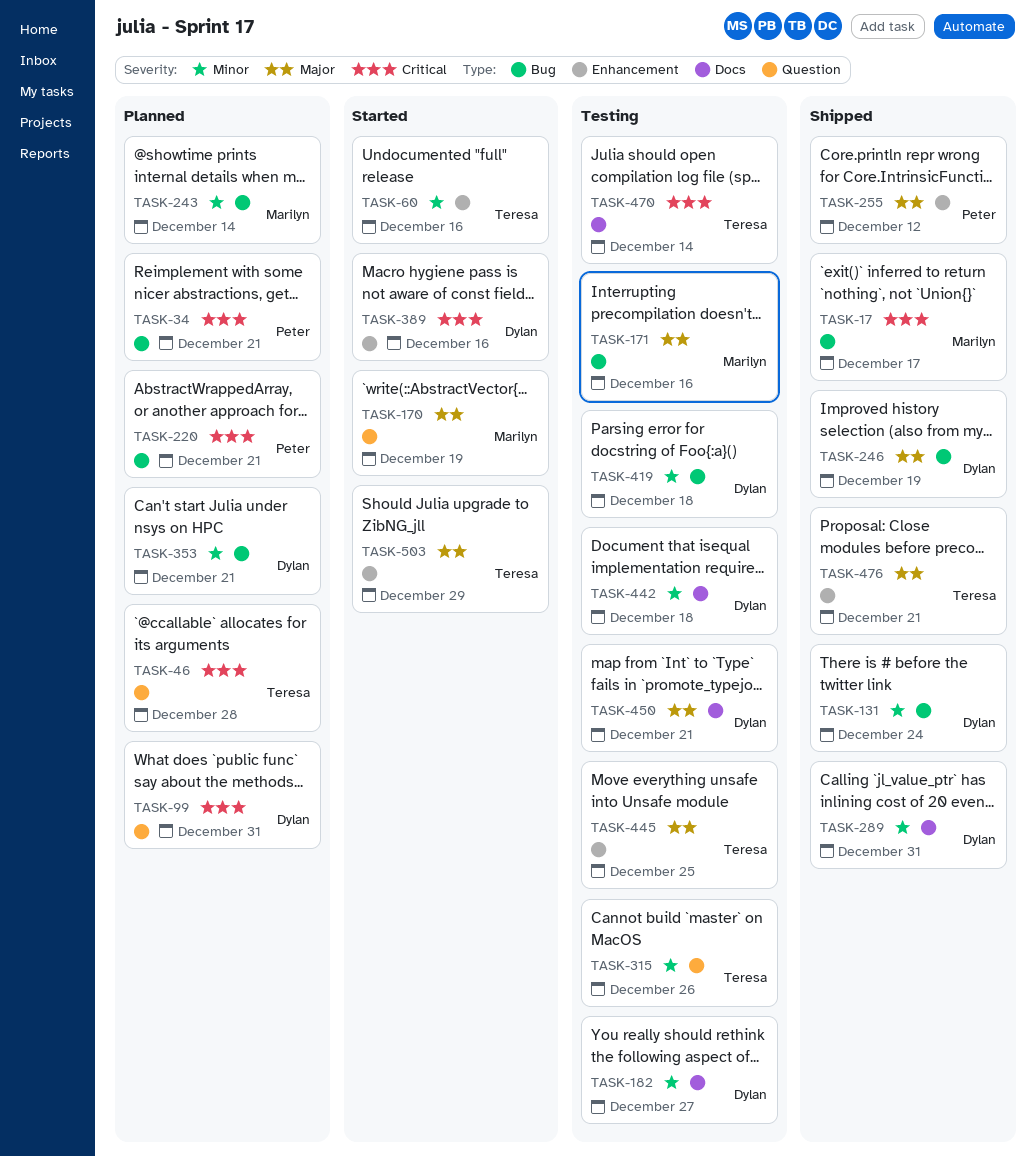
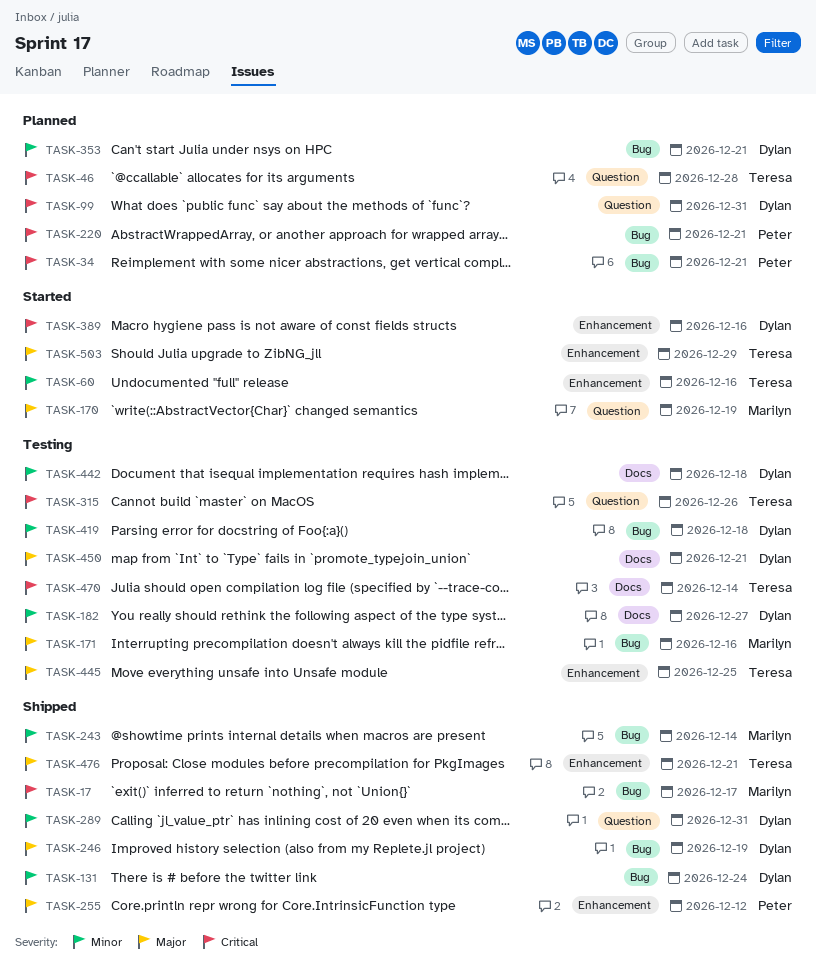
TASK-243, status: Planned -> Shipped
TASK-289, label: Docs -> Question
TASK-315, priority: Minor -> Critical

